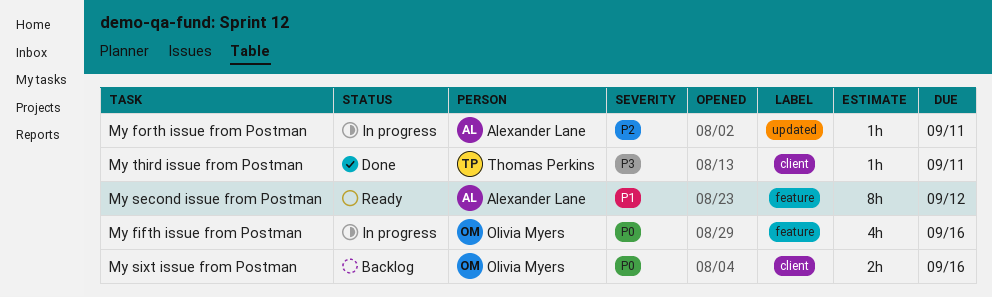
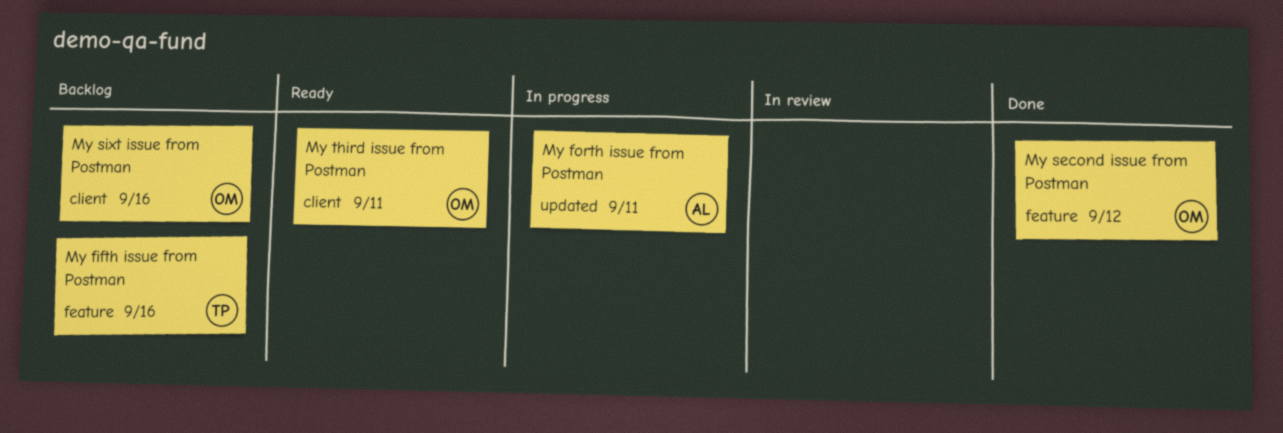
My fifth issue from Postman, status: In progress -> Backlog
My fifth issue from Postman, owner: Olivia Myers -> Thomas Perkins
My second issue from Postman, status: Ready -> Done
My second issue from Postman, owner: Alexander Lane -> Olivia Myers
My third issue from Postman, status: Done -> Ready
My third issue from Postman, owner: Thomas Perkins -> Olivia Myers

